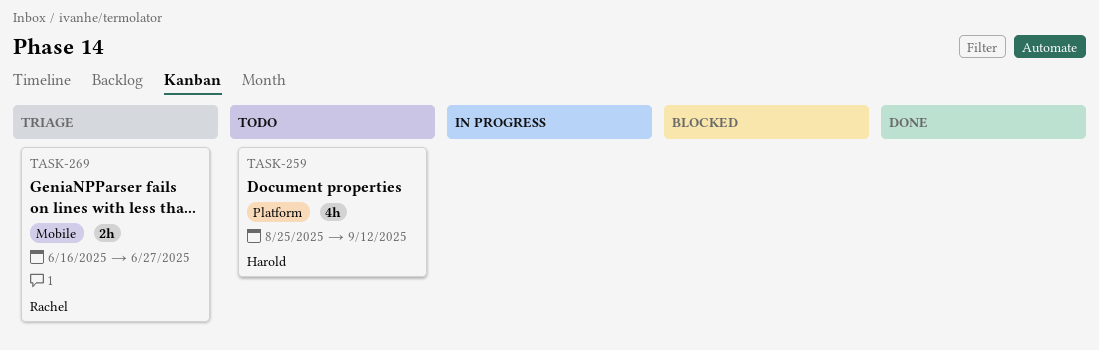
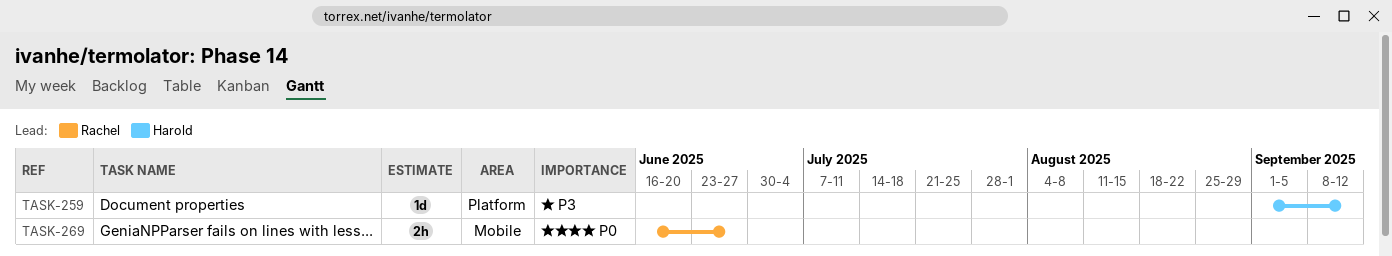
TASK-259, estimate: 4h -> 1d
TASK-259, start: Aug 25 -> Sep 1

